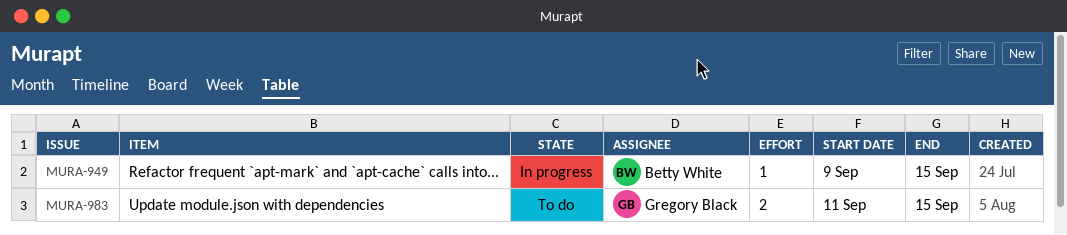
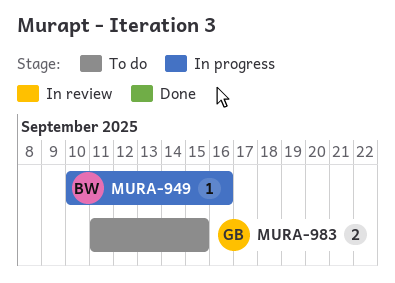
MURA-949, start: Sep 9 -> Sep 10
MURA-949, due: Sep 15 -> Sep 16

